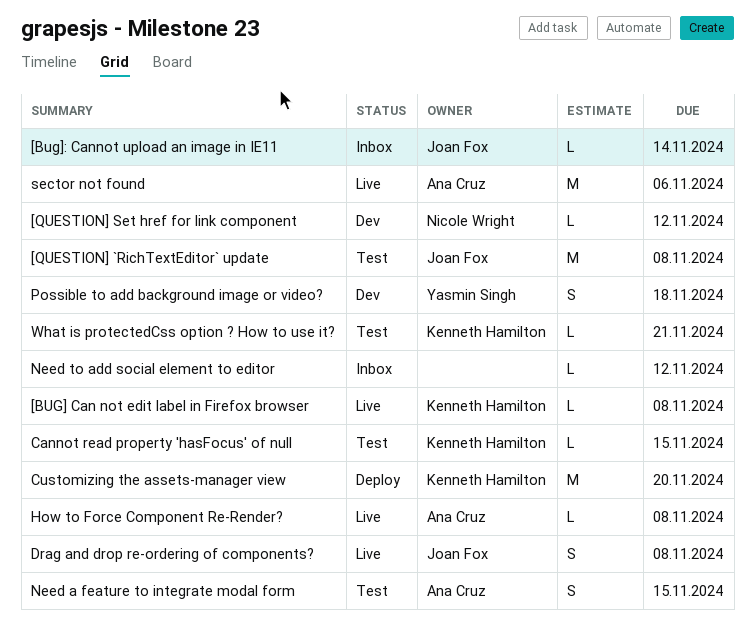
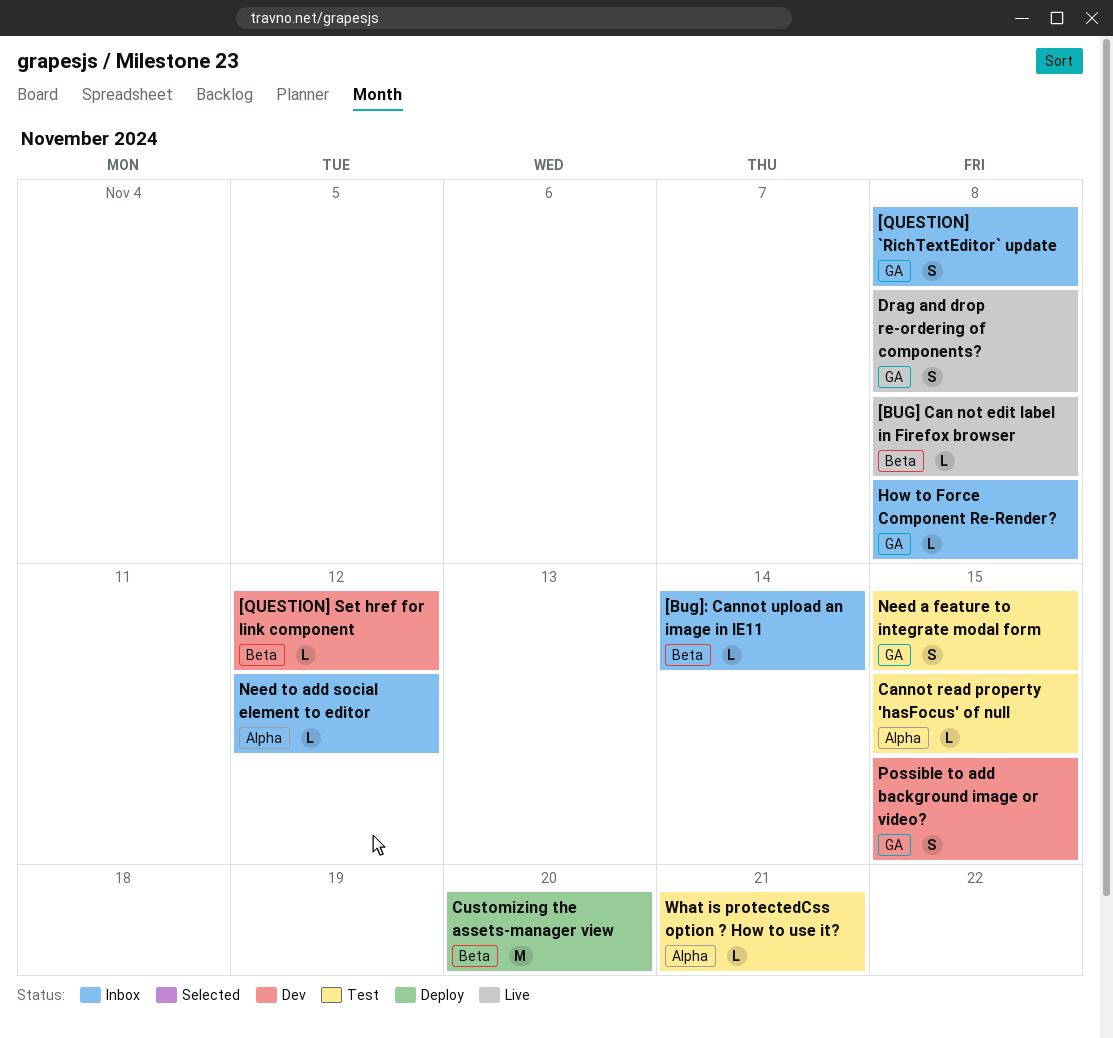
[QUESTION] `RichTextEditor` update, status: Test -> Inbox
[QUESTION] `RichTextEditor` update, estimate: M -> S
How to Force Component Re-Render?, status: Live -> Inbox
Possible to add background image or video?, due: Nov 18 -> Nov 15
sector not found: present -> none

